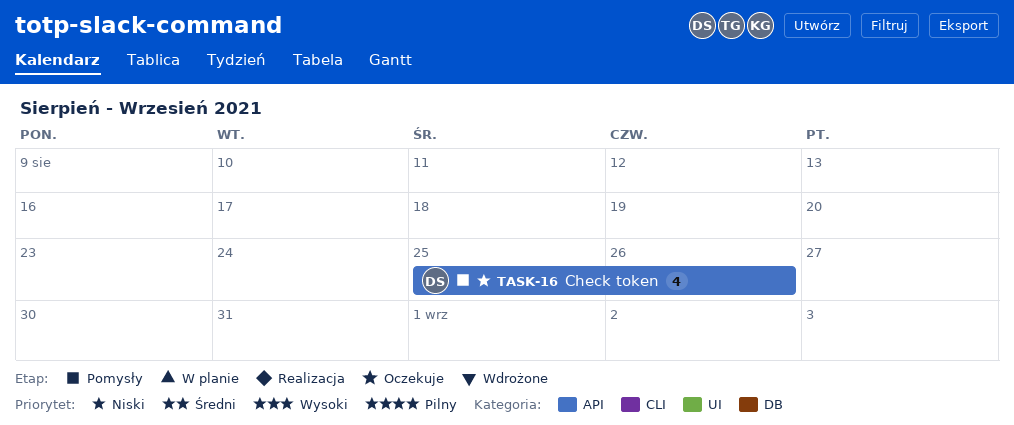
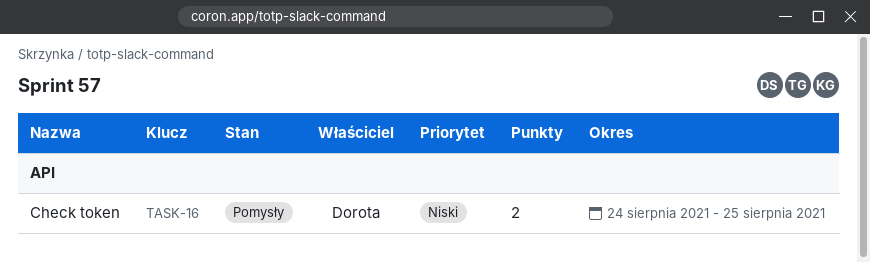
TASK-16, estimate: 4 -> 2
TASK-16, start: Aug 25 -> Aug 24
TASK-16, due: Aug 26 -> Aug 25

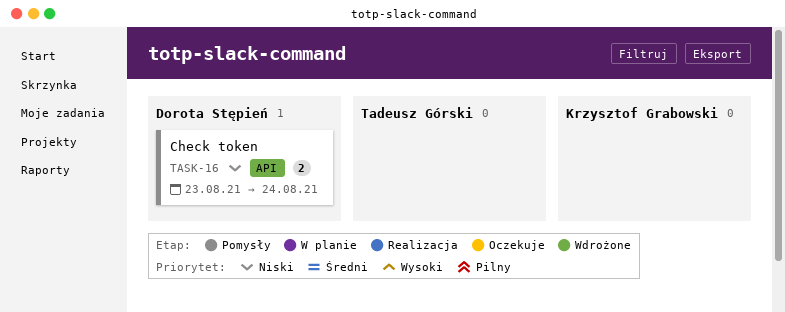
TASK-16, start: Aug 24 -> Aug 23
TASK-16, due: Aug 25 -> Aug 24

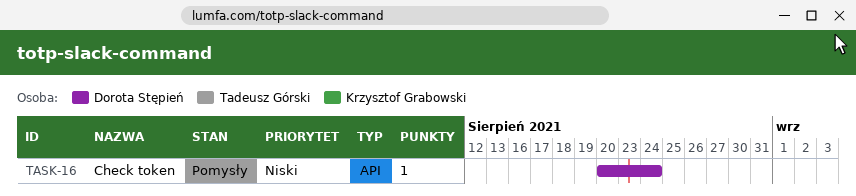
TASK-16, estimate: 2 -> 1
TASK-16, start: Aug 23 -> Aug 20

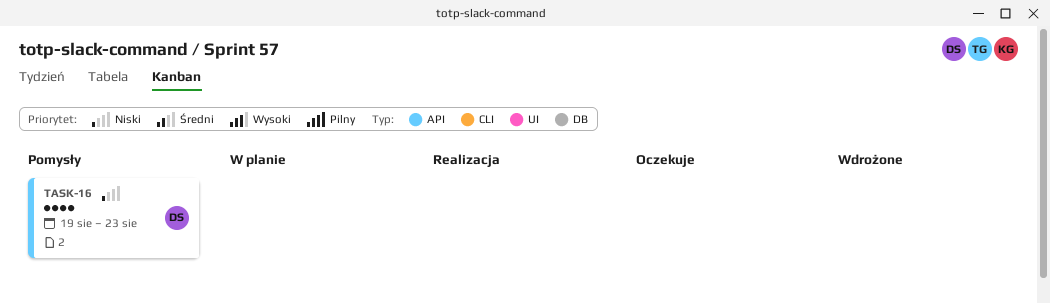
TASK-16, estimate: 1 -> 4
TASK-16, start: Aug 20 -> Aug 19
TASK-16, due: Aug 24 -> Aug 23

